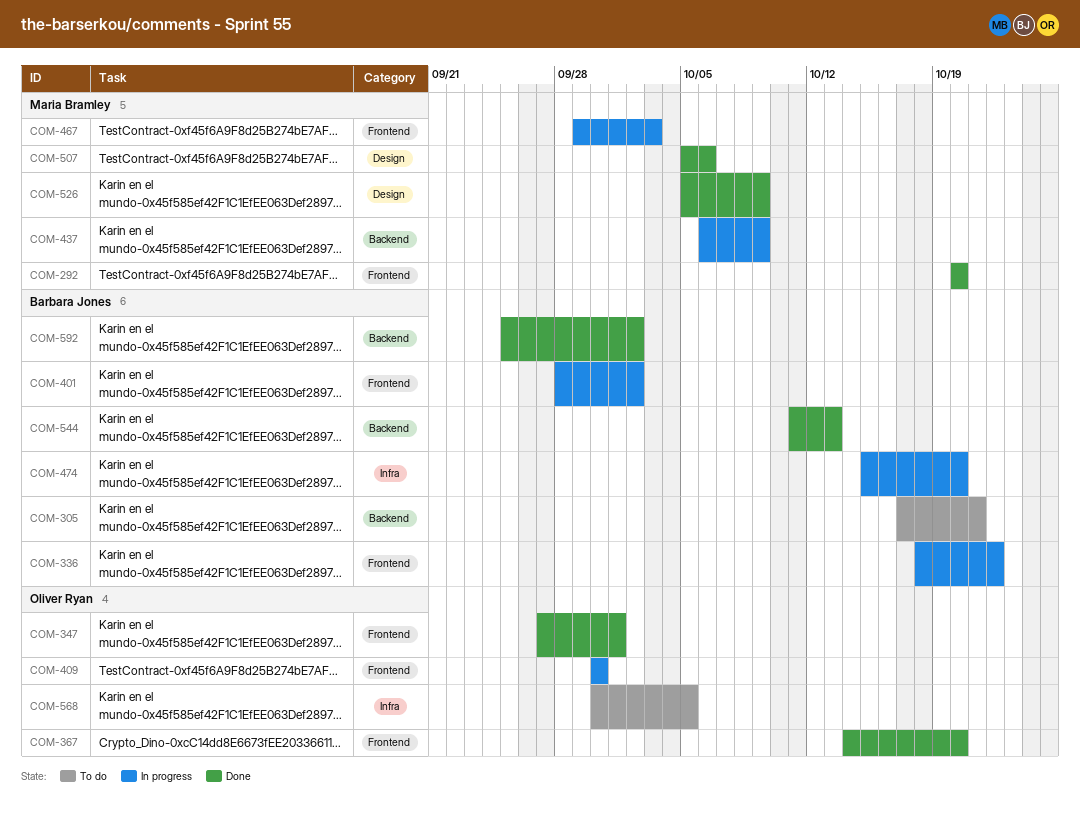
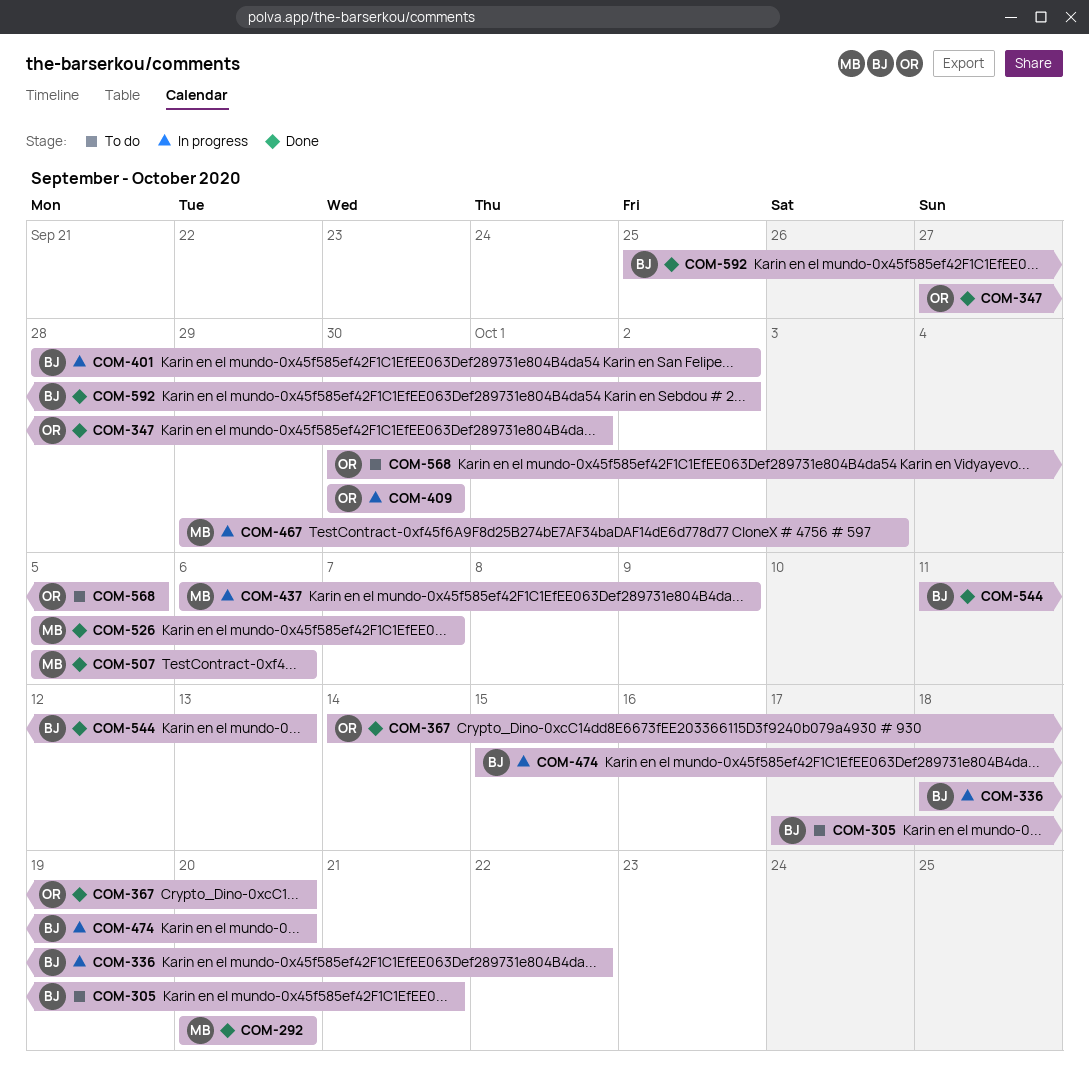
COM-526, due: Oct 9 -> Oct 7

